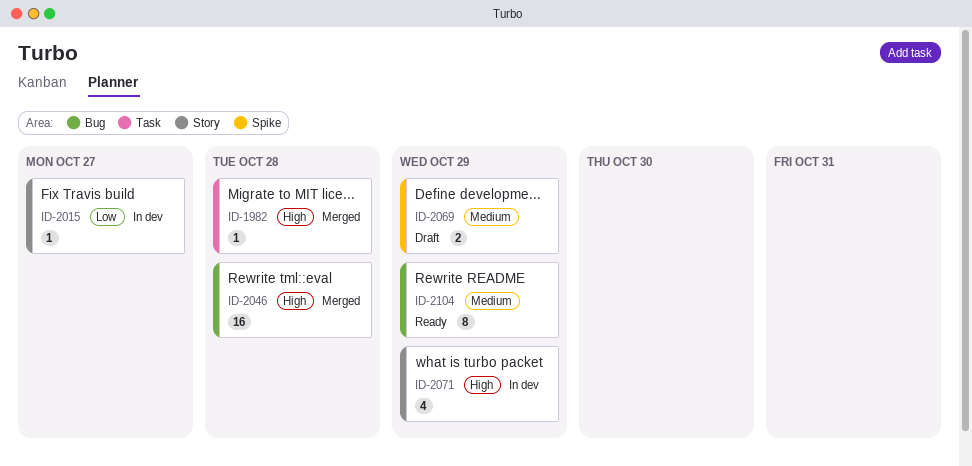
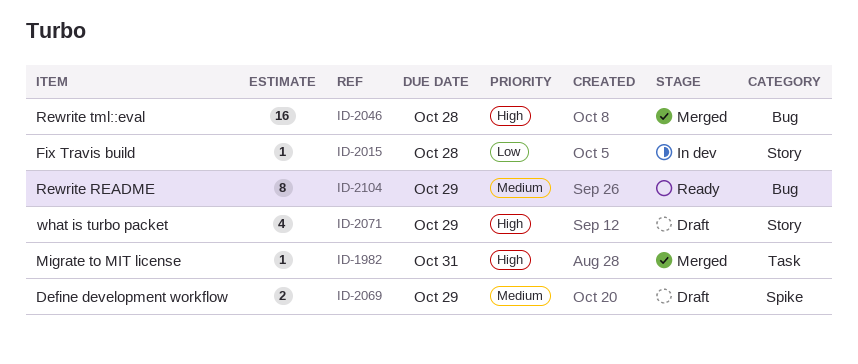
ID-1982, due: Oct 28 -> Oct 31
ID-2015, due: Oct 27 -> Oct 28
ID-2071, status: In dev -> Draft

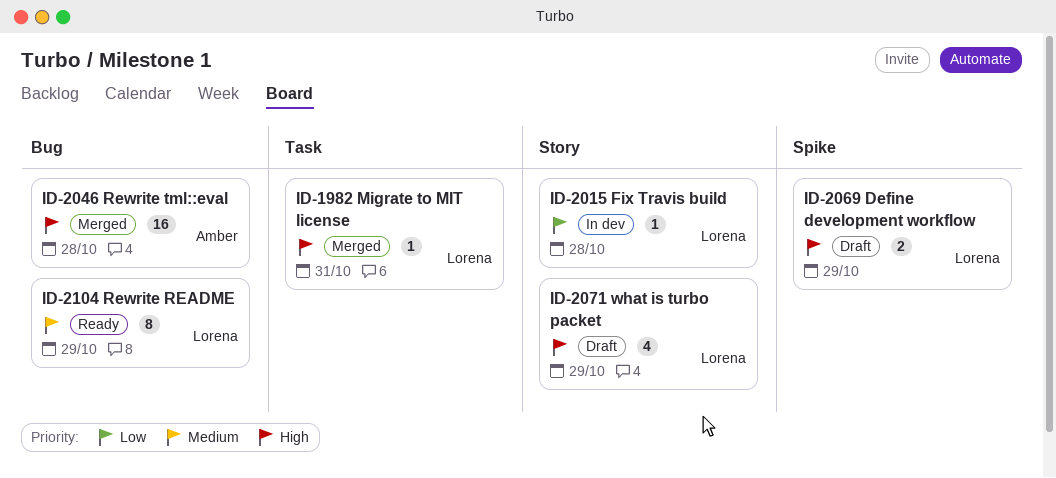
ID-2069, priority: Medium -> High

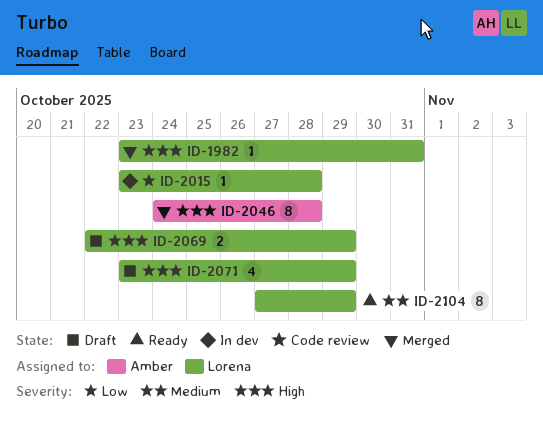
ID-2046, estimate: 16 -> 8

